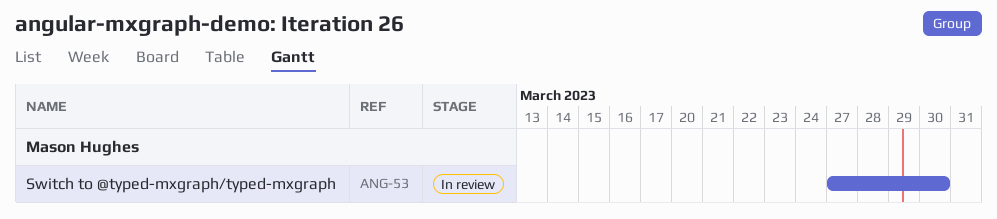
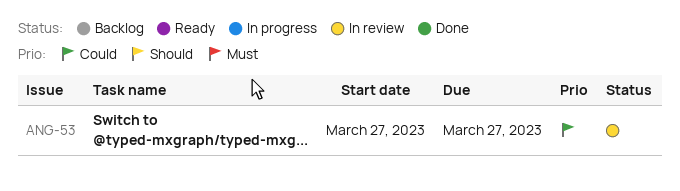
ANG-53, due: Mar 30 -> Mar 27

